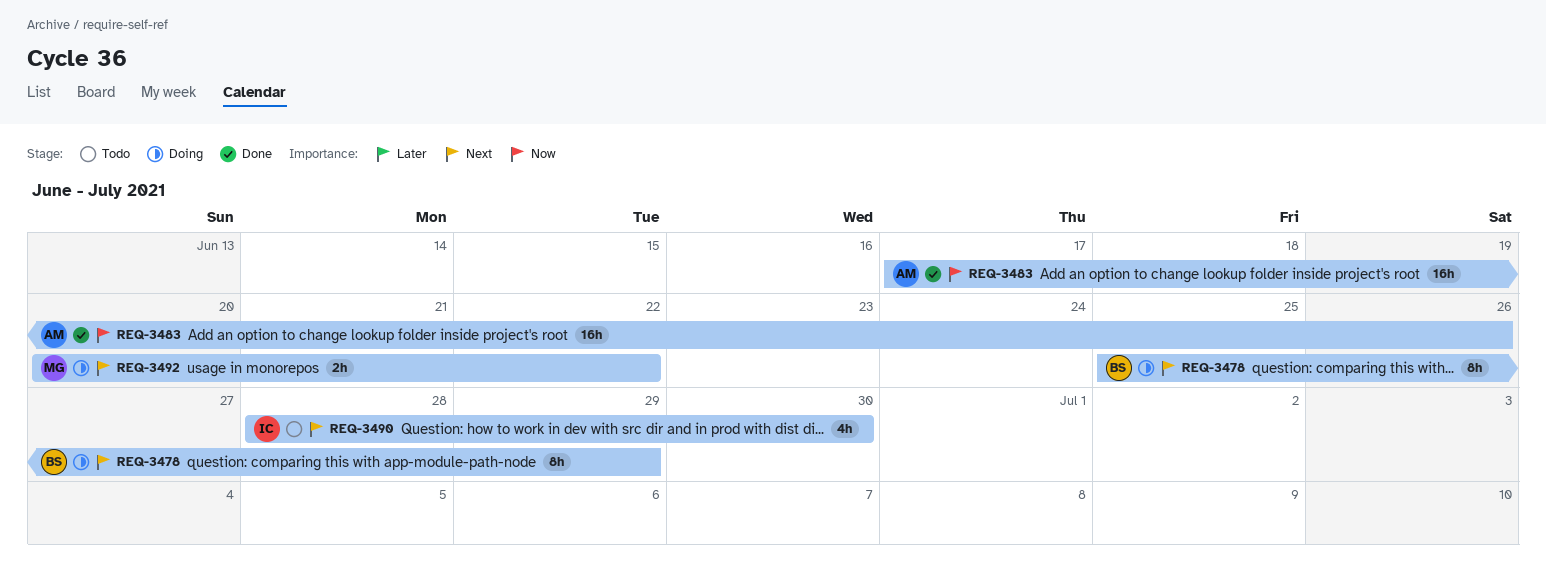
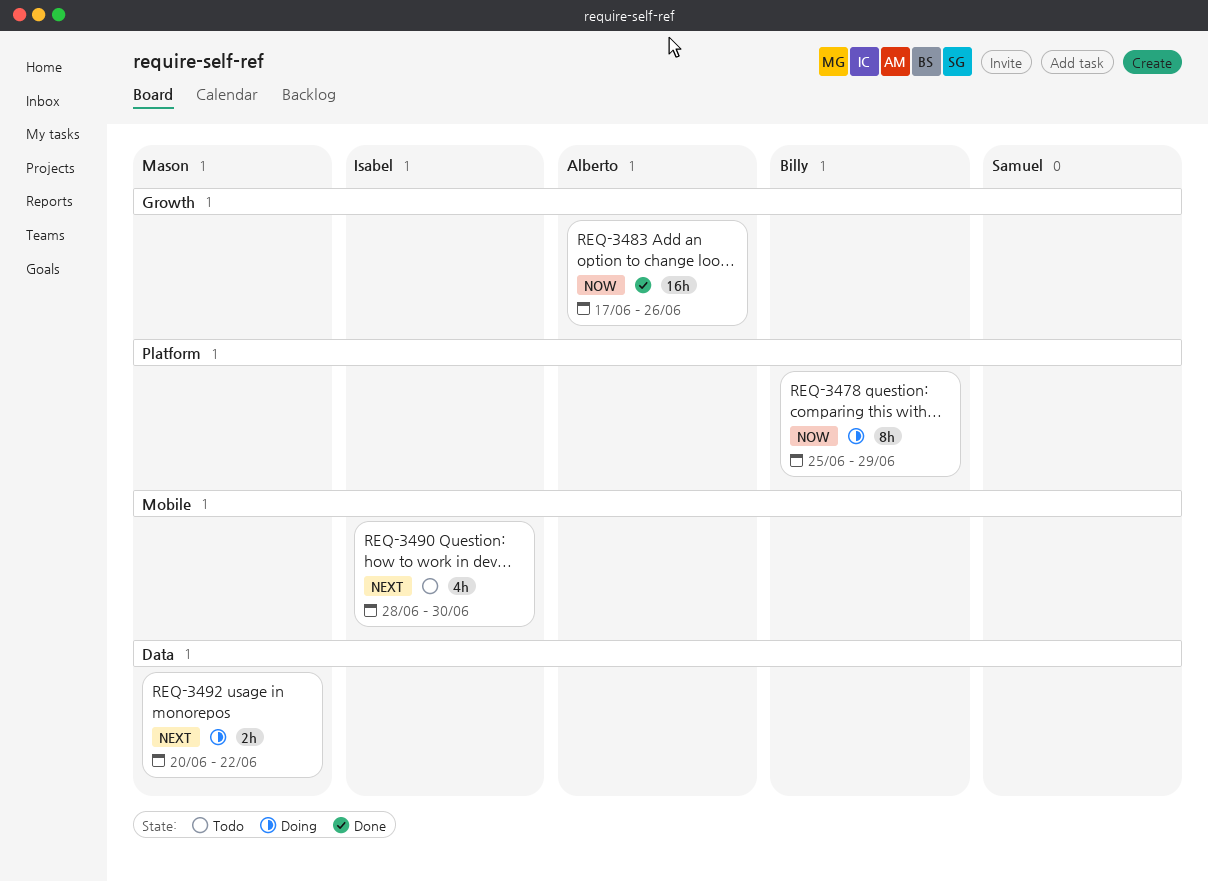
REQ-3478, priority: Next -> Now

